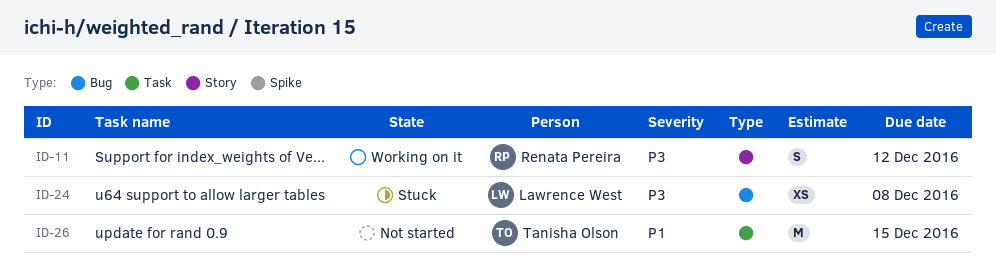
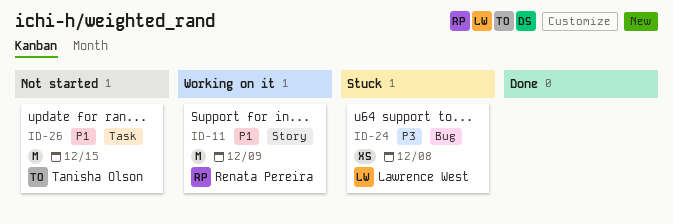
ID-11, priority: P3 -> P1
ID-11, estimate: S -> M
ID-11, due: Dec 12 -> Dec 9

